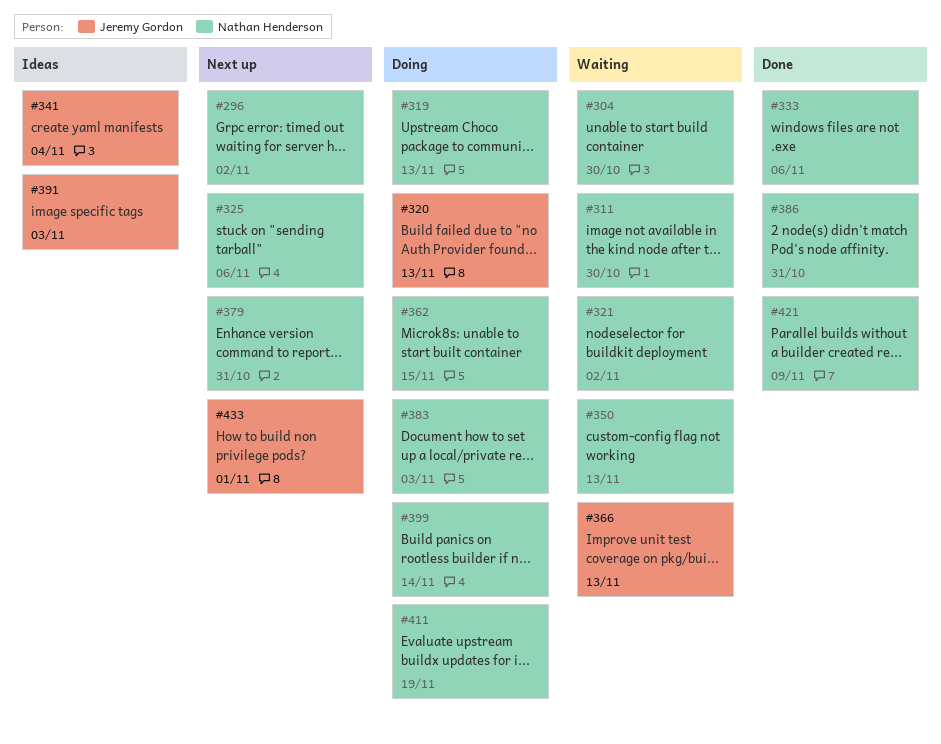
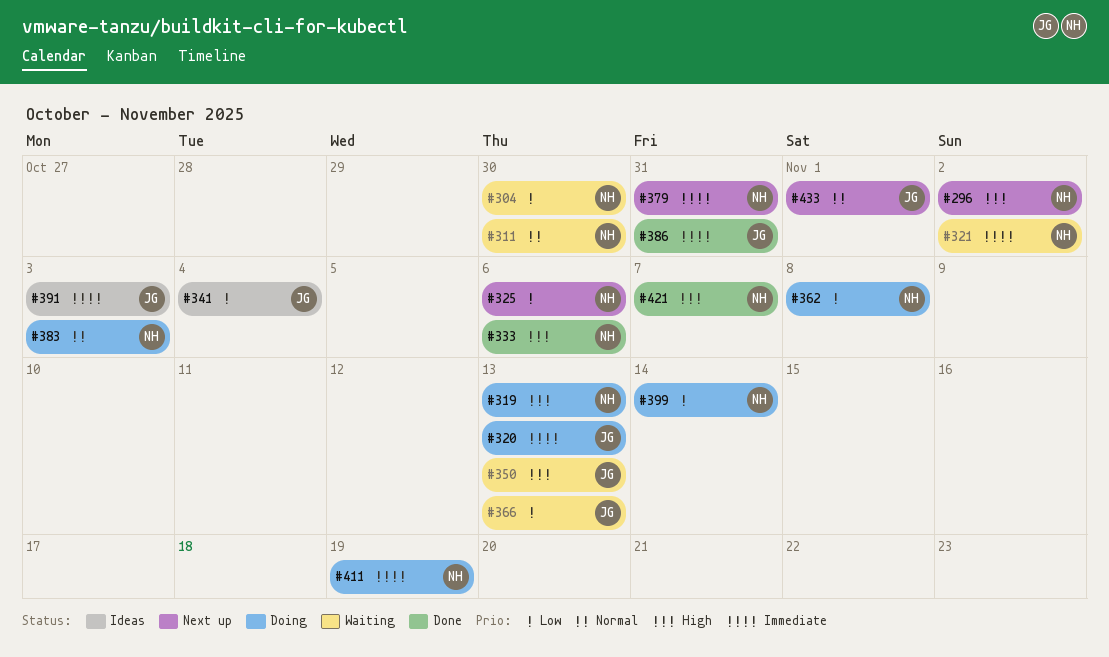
#350, owner: Nathan Henderson -> Jeremy Gordon
#362, due: Nov 15 -> Nov 8
#386, owner: Nathan Henderson -> Jeremy Gordon
#421, due: Nov 9 -> Nov 7

